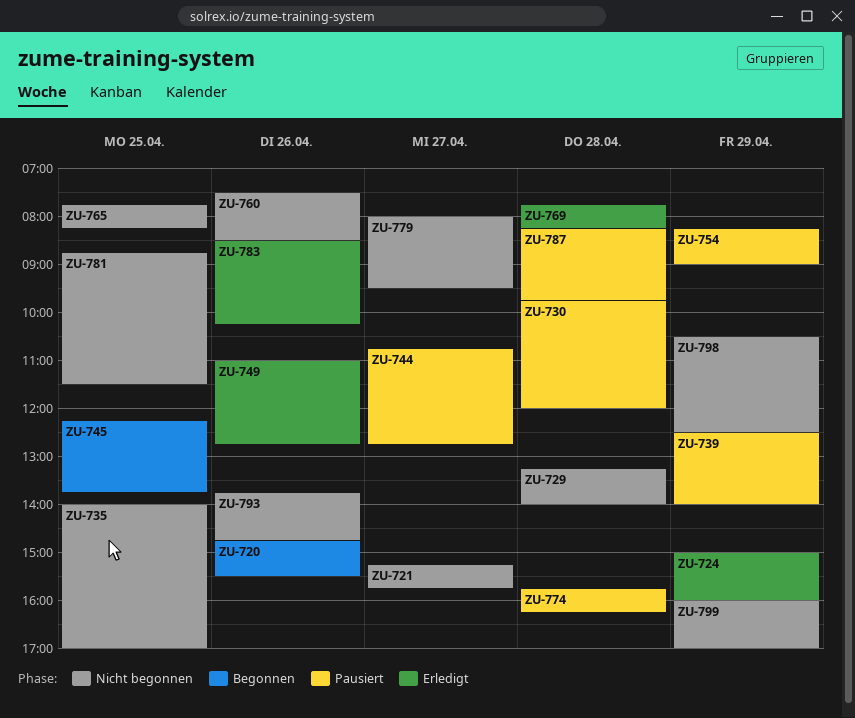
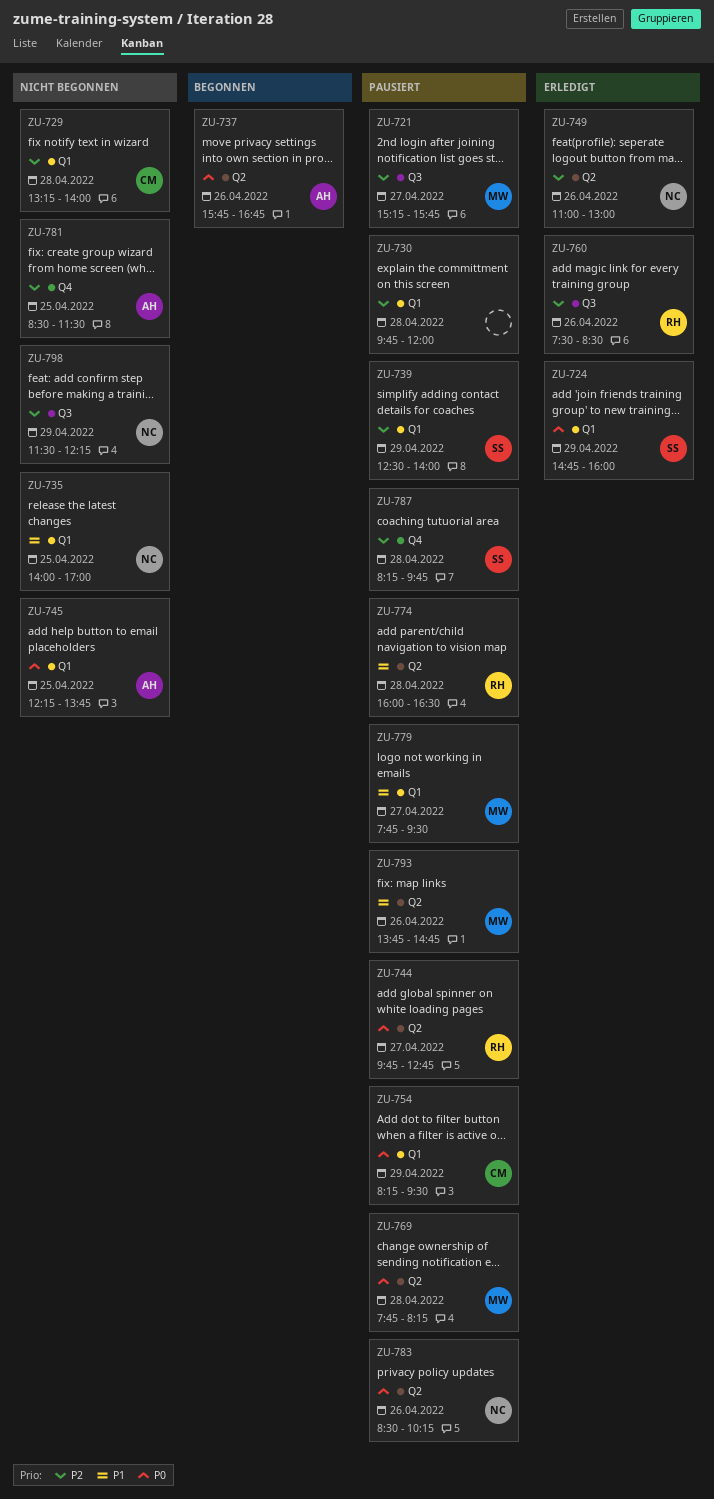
ZU-720: present -> none
ZU-721, status: Nicht begonnen -> Pausiert
ZU-724, begins: 15:00 -> 14:45
ZU-737: none -> present
ZU-744, begins: 10:45 -> 09:45
ZU-745, status: Begonnen -> Nicht begonnen
ZU-749, ends: 12:45 -> 13:00
ZU-754, ends: 09:00 -> 09:30
ZU-760, status: Nicht begonnen -> Erledigt
ZU-765: present -> none
ZU-769, status: Erledigt -> Pausiert
ZU-774, begins: 15:45 -> 16:00
ZU-774, ends: 16:15 -> 16:30
ZU-779, status: Nicht begonnen -> Pausiert
ZU-779, begins: 08:00 -> 07:45
ZU-781, begins: 08:45 -> 08:30
ZU-783, status: Erledigt -> Pausiert
ZU-793, status: Nicht begonnen -> Pausiert
ZU-798, begins: 10:30 -> 11:30
ZU-798, ends: 12:30 -> 12:15
ZU-799: present -> none

